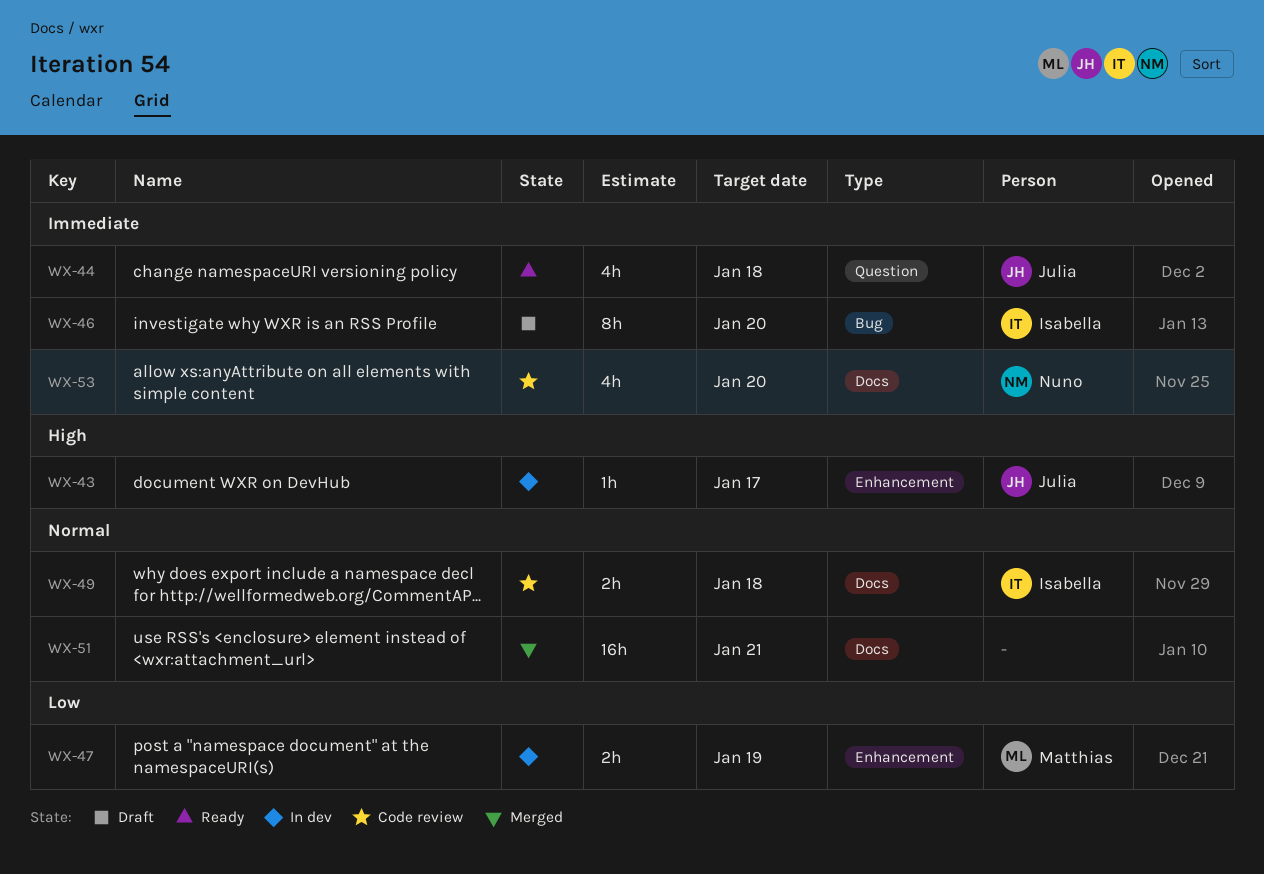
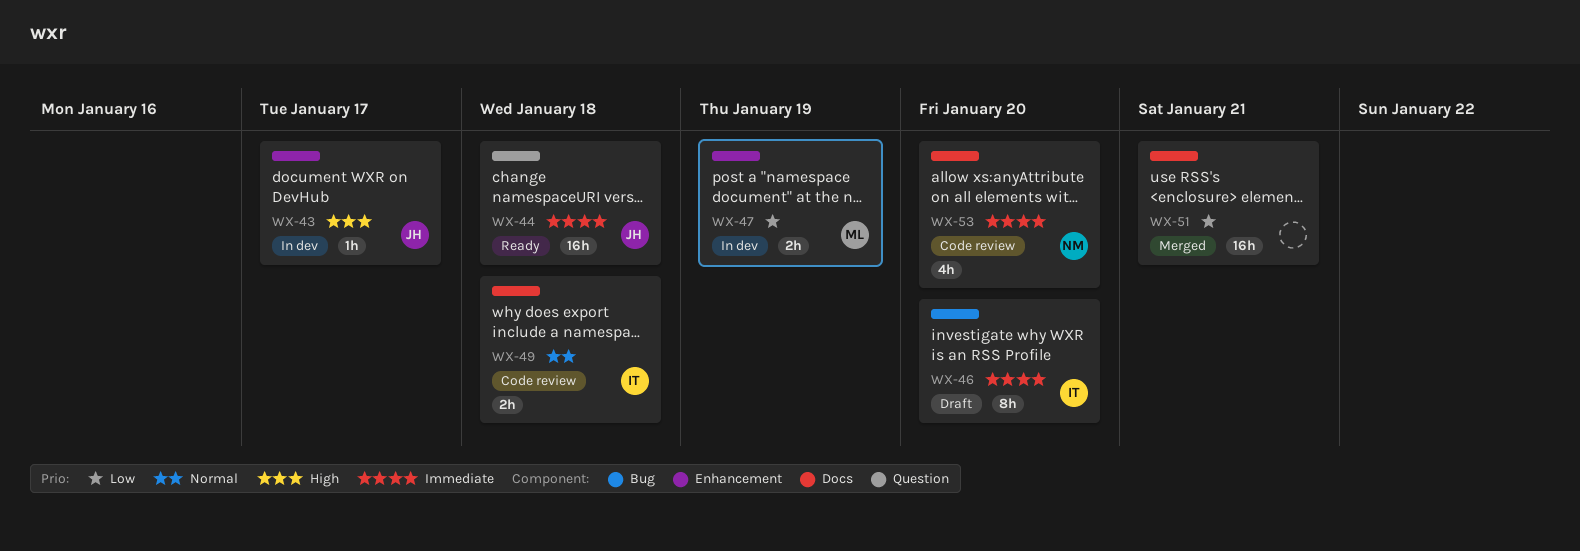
WX-44, estimate: 4h -> 16h
WX-51, priority: Normal -> Low

